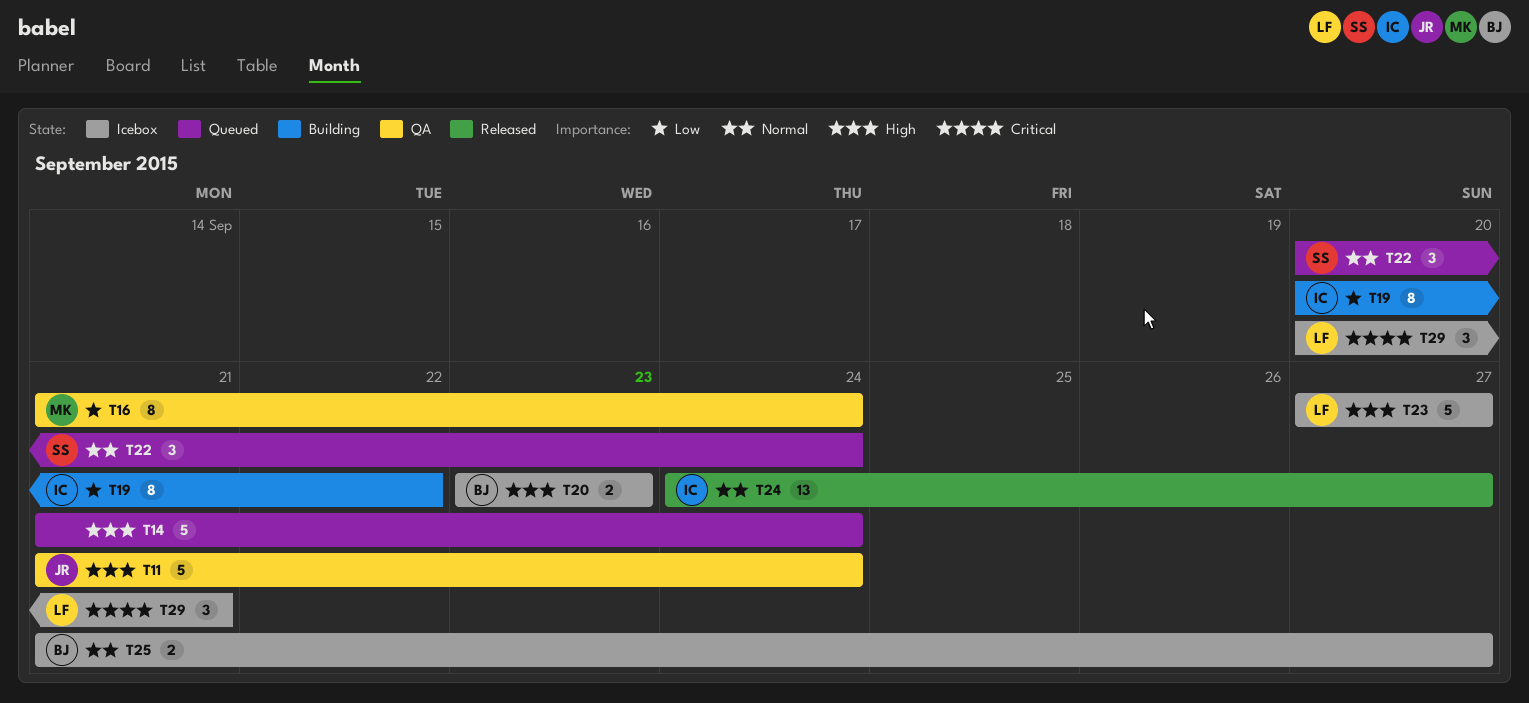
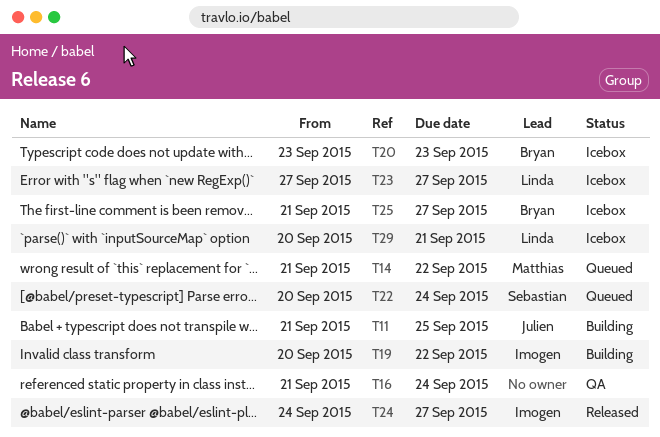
T11, status: QA -> Building
T11, due: Sep 24 -> Sep 25
T14, owner: none -> Matthias
T14, due: Sep 24 -> Sep 22
T16, owner: Matthias -> none

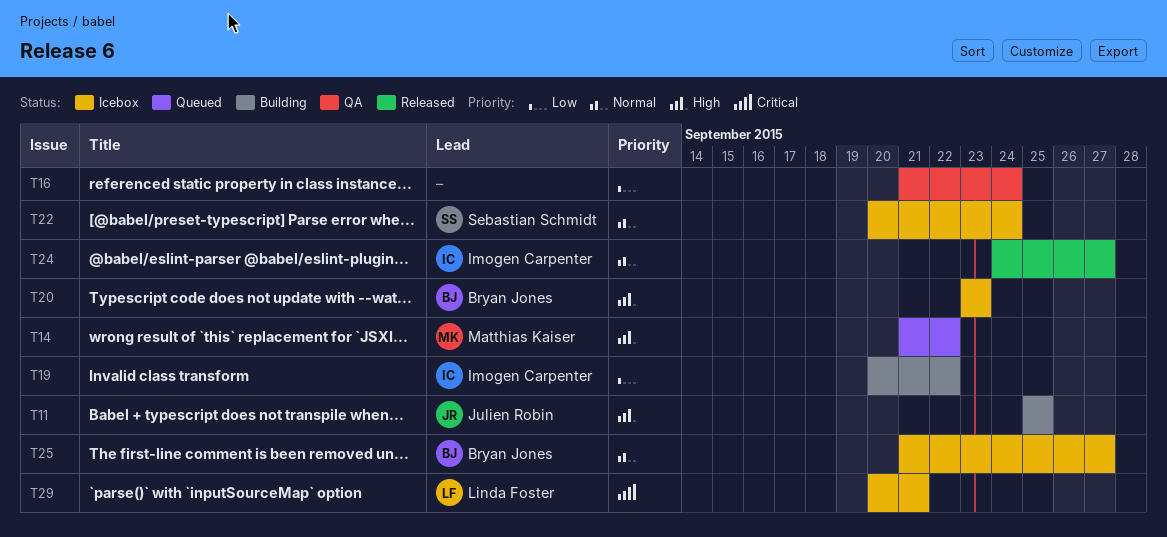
T11, start: Sep 21 -> Sep 25
T22, status: Queued -> Icebox
T23: present -> none

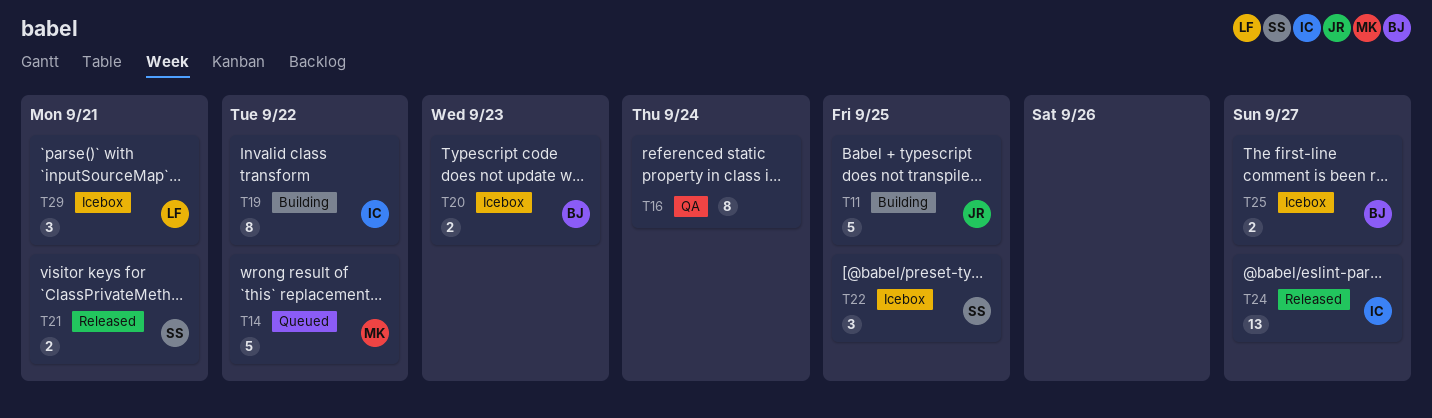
T21: none -> present
T22, due: Sep 24 -> Sep 25

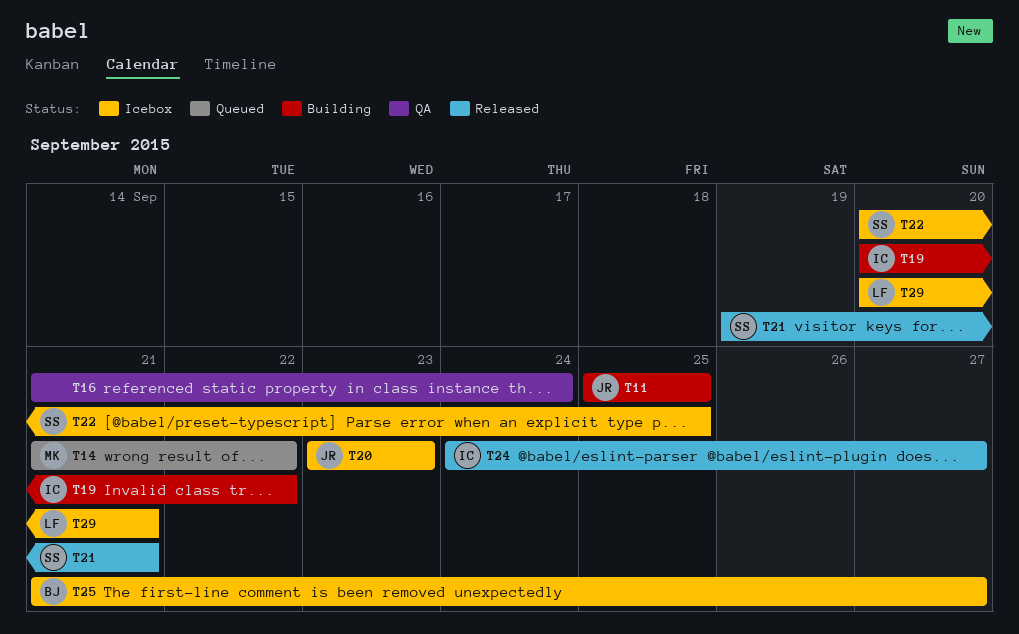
T20, owner: BJ -> JR

